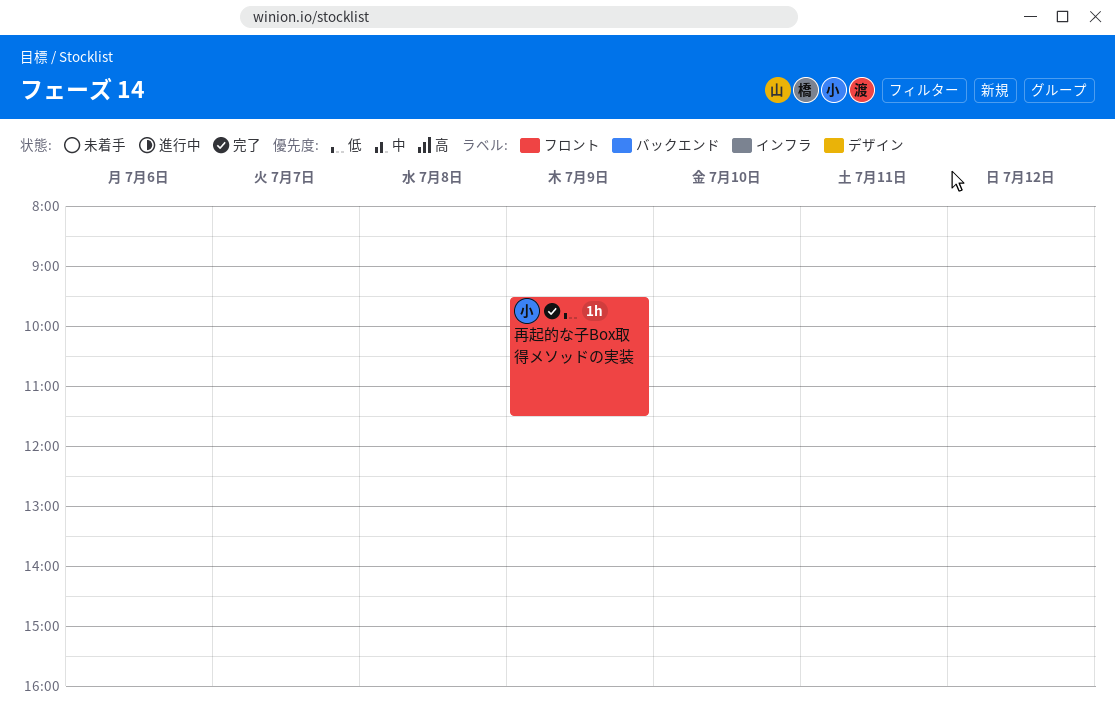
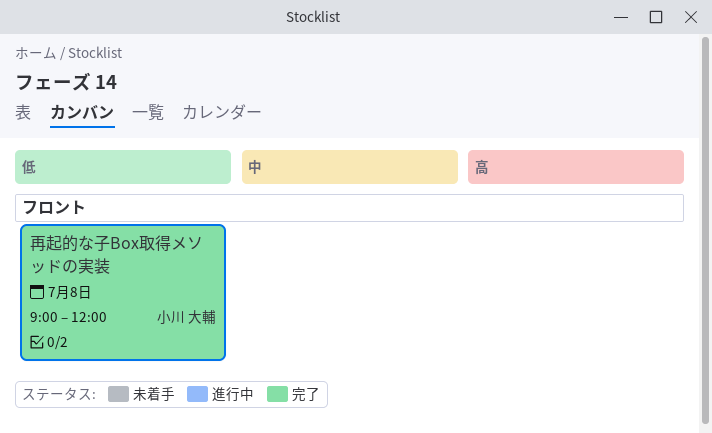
再起的な子Box取得メソッドの実装, day: Jul 9 -> Jul 8
再起的な子Box取得メソッドの実装, begins: 09:30 -> 09:00
再起的な子Box取得メソッドの実装, ends: 11:30 -> 12:00

